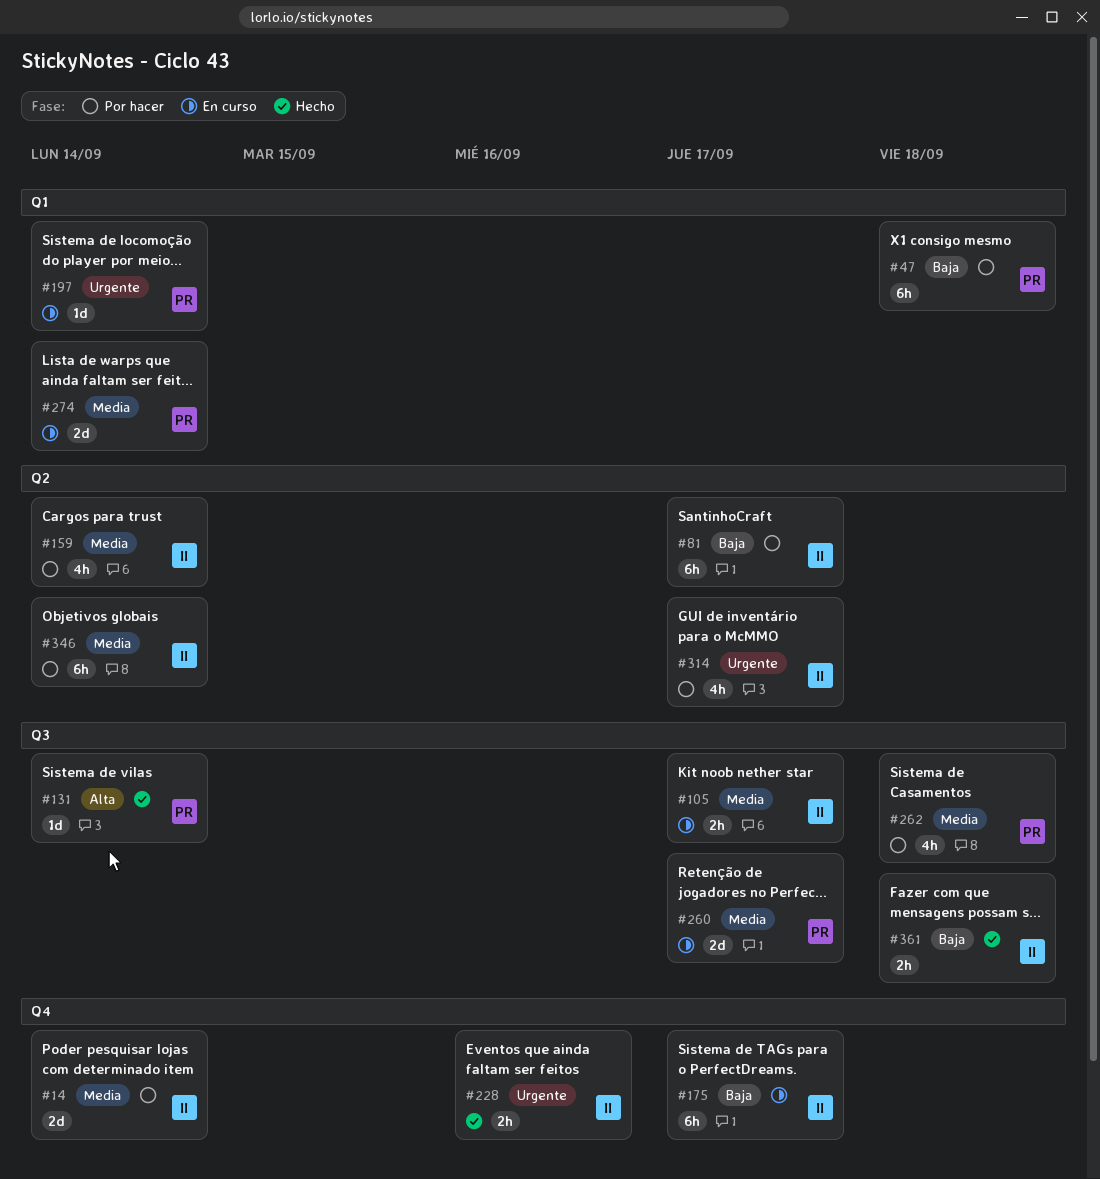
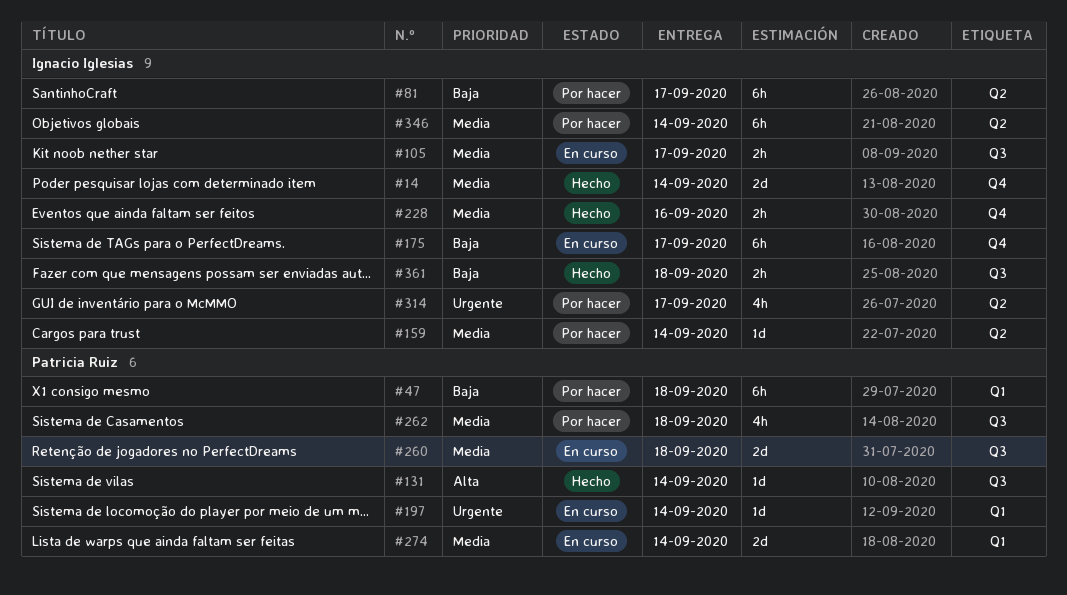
#14, status: Por hacer -> Hecho
#159, estimate: 4h -> 1d
#228, priority: Urgente -> Media
#260, due: Sep 17 -> Sep 18

